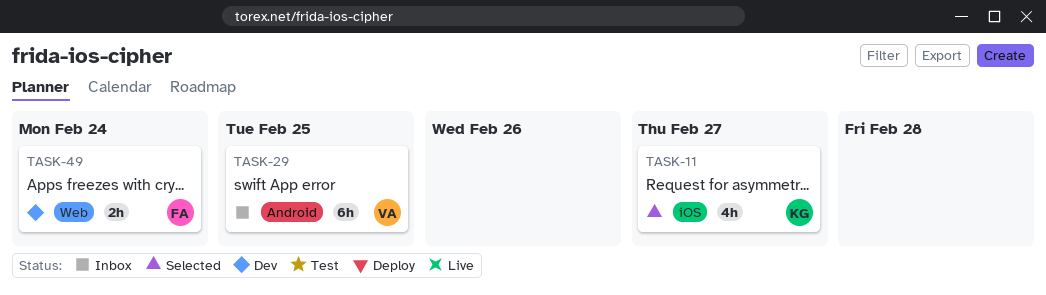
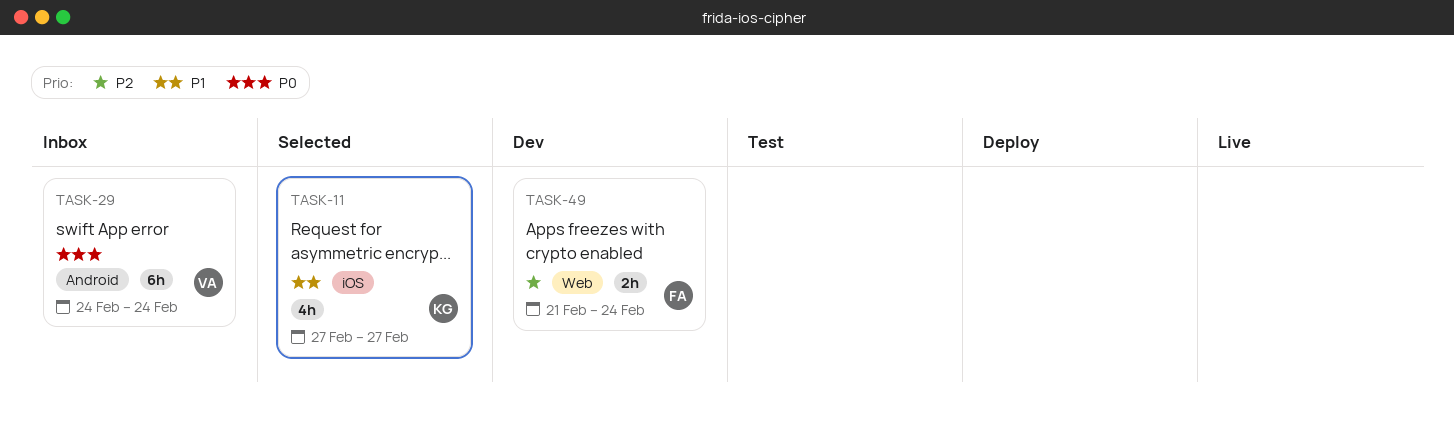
TASK-29, due: Feb 25 -> Feb 24

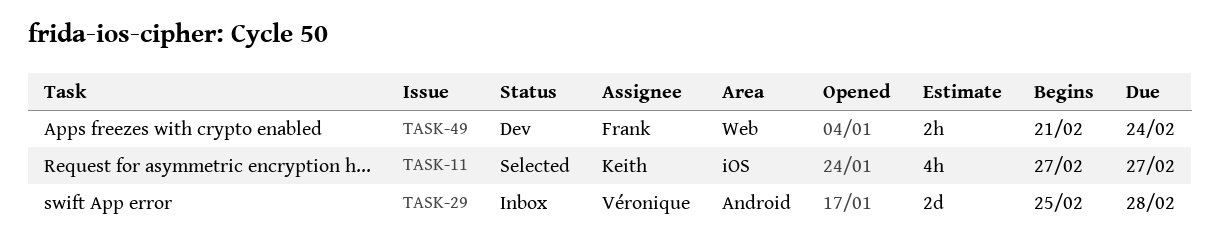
TASK-29, estimate: 6h -> 2d
TASK-29, start: Feb 24 -> Feb 25
TASK-29, due: Feb 24 -> Feb 28

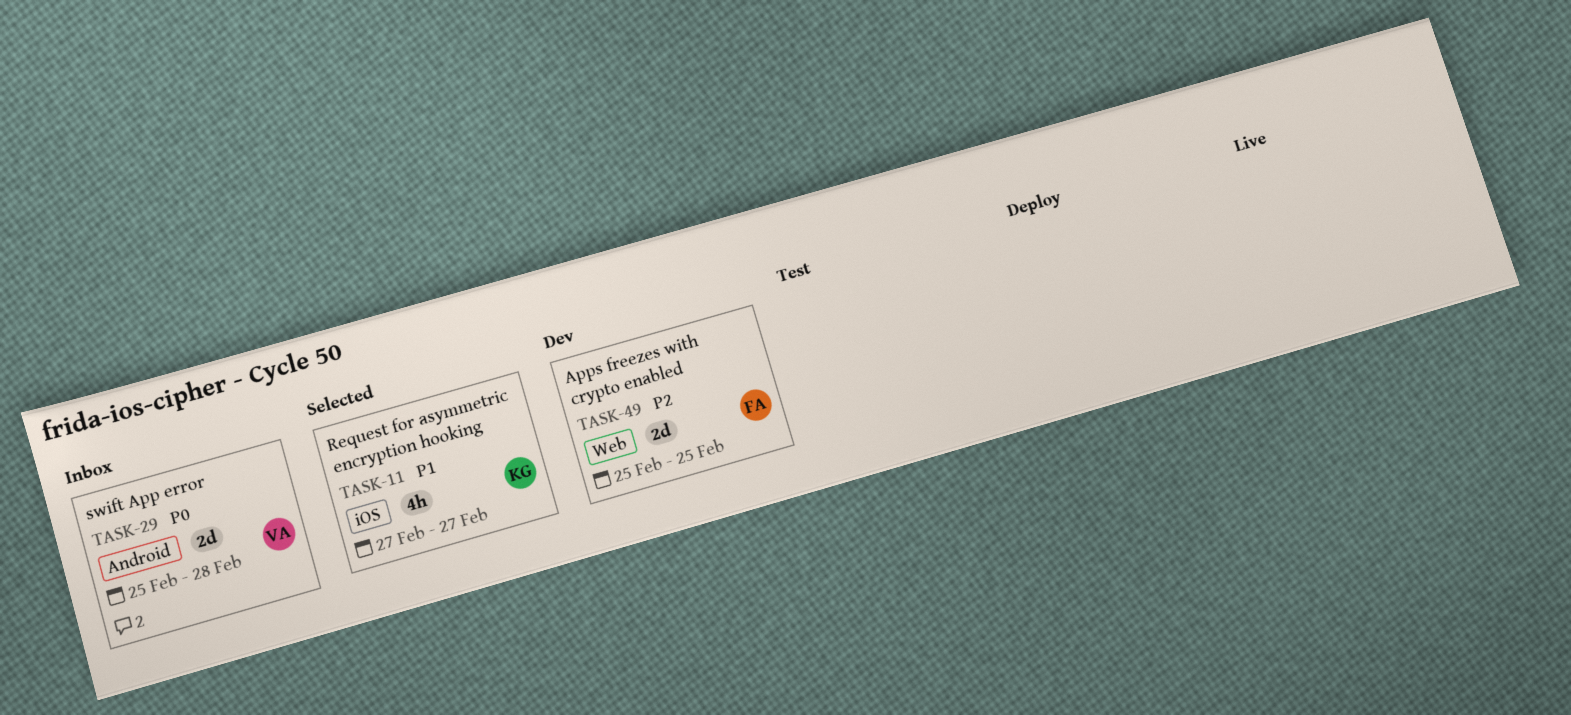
TASK-49, estimate: 2h -> 2d
TASK-49, start: Feb 21 -> Feb 25
TASK-49, due: Feb 24 -> Feb 25

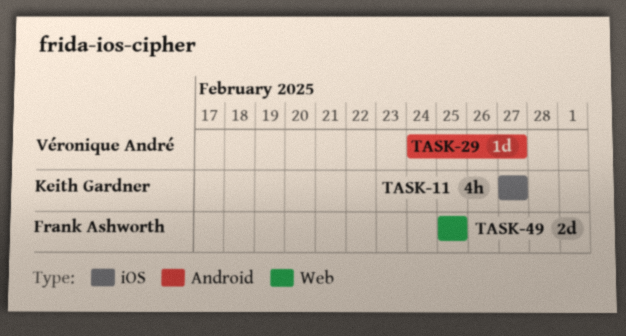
TASK-29, estimate: 2d -> 1d
TASK-29, start: Feb 25 -> Feb 24
TASK-29, due: Feb 28 -> Feb 27

